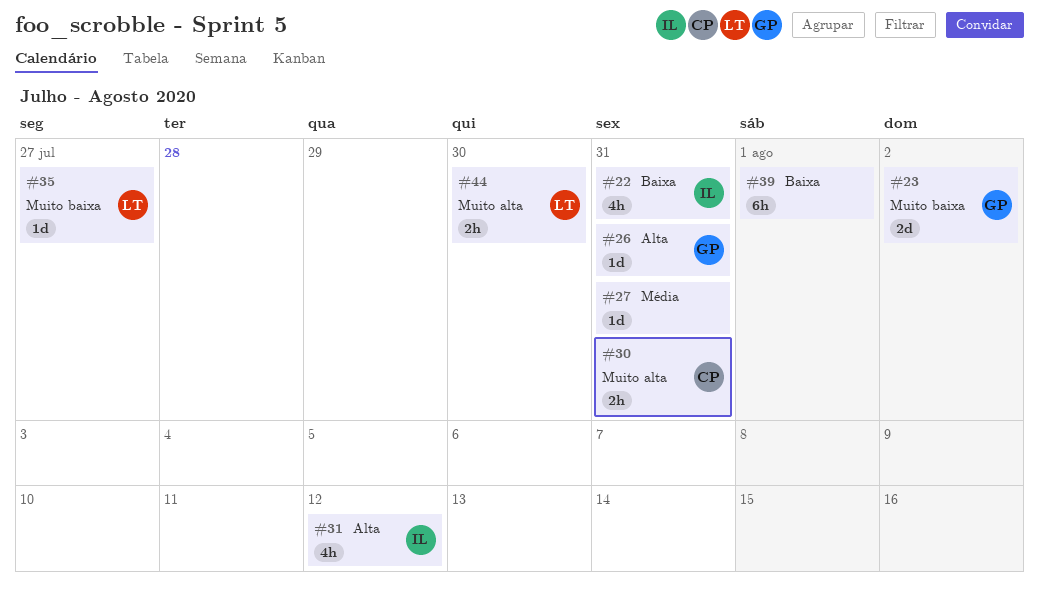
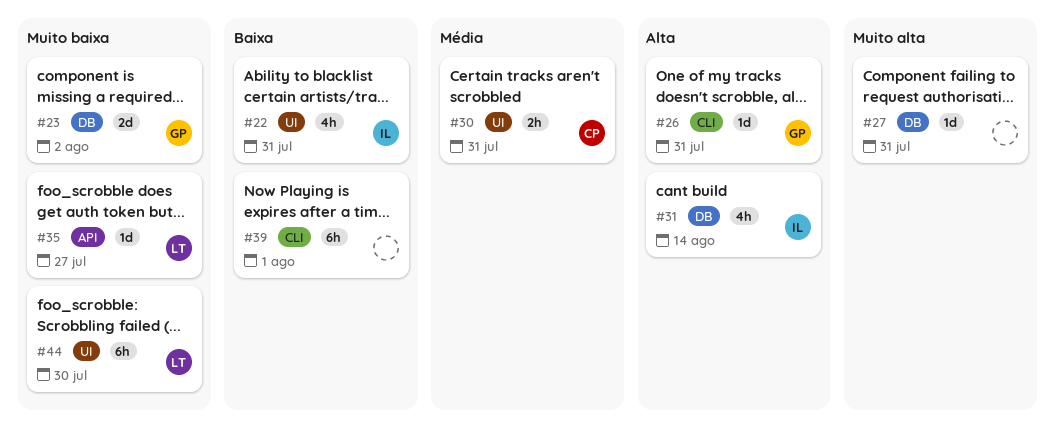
#27, priority: Média -> Muito alta
#30, priority: Muito alta -> Média
#31, due: Aug 12 -> Aug 14
#44, priority: Muito alta -> Muito baixa
#44, estimate: 2h -> 6h

